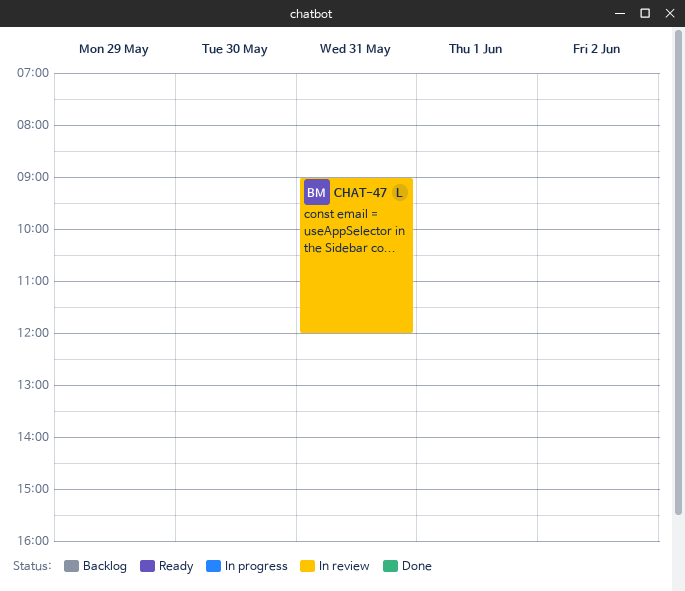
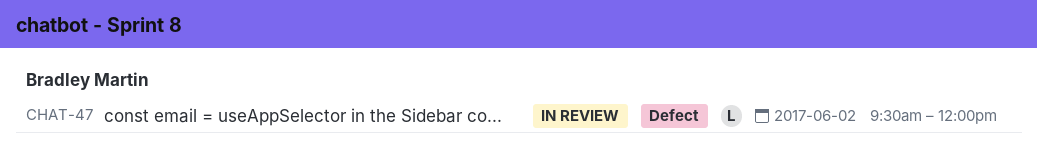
CHAT-47, day: May 31 -> Jun 2
CHAT-47, begins: 09:00 -> 09:30

